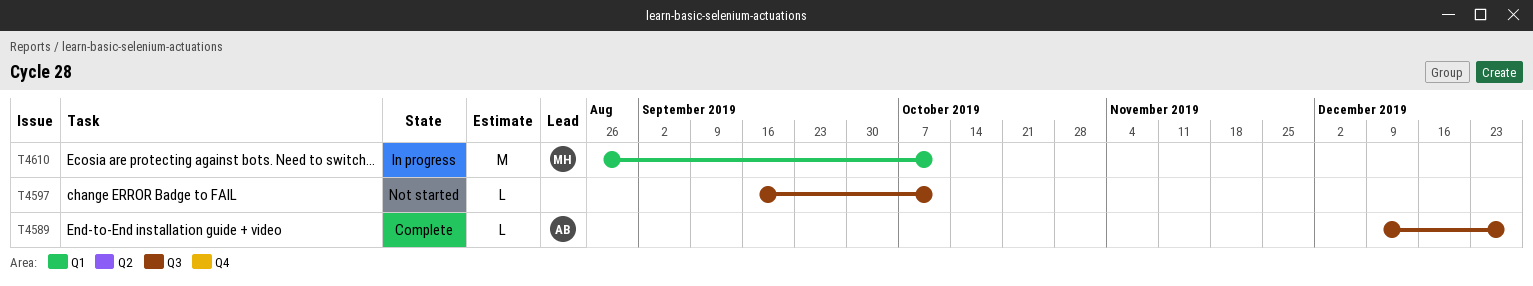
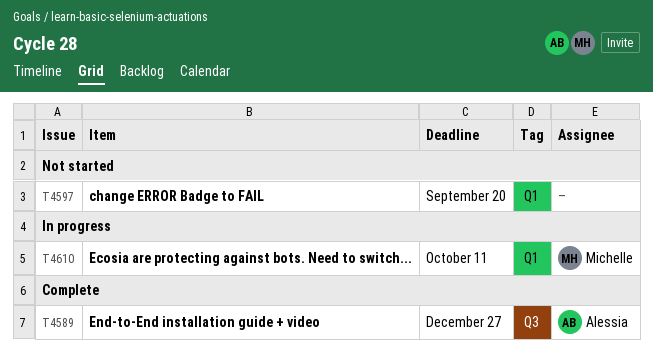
T4597, label: Q3 -> Q1
T4597, due: Oct 11 -> Sep 20

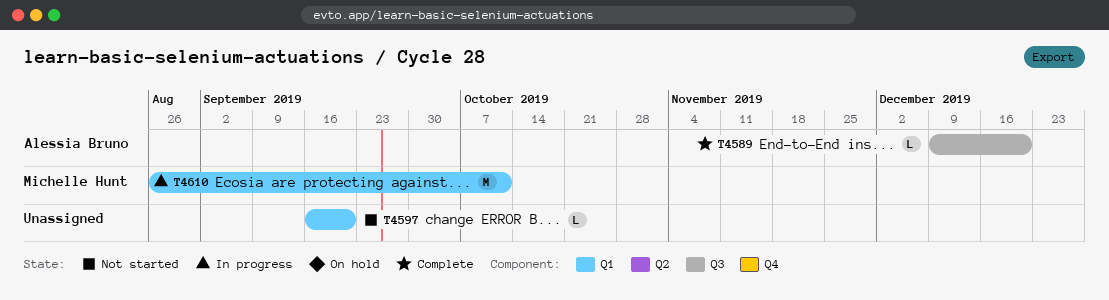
T4589, due: Dec 27 -> Dec 20

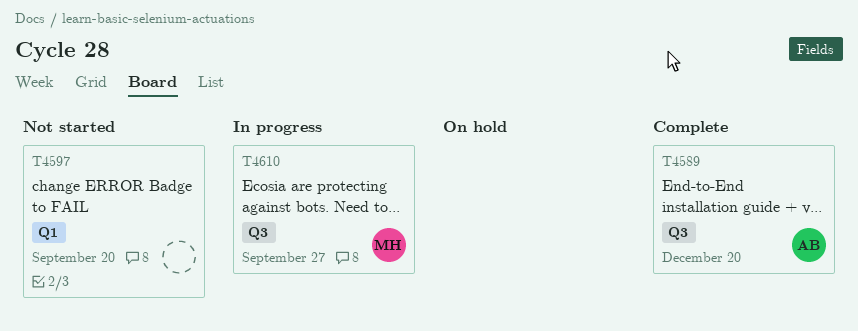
T4610, label: Q1 -> Q3
T4610, due: Oct 11 -> Sep 27

